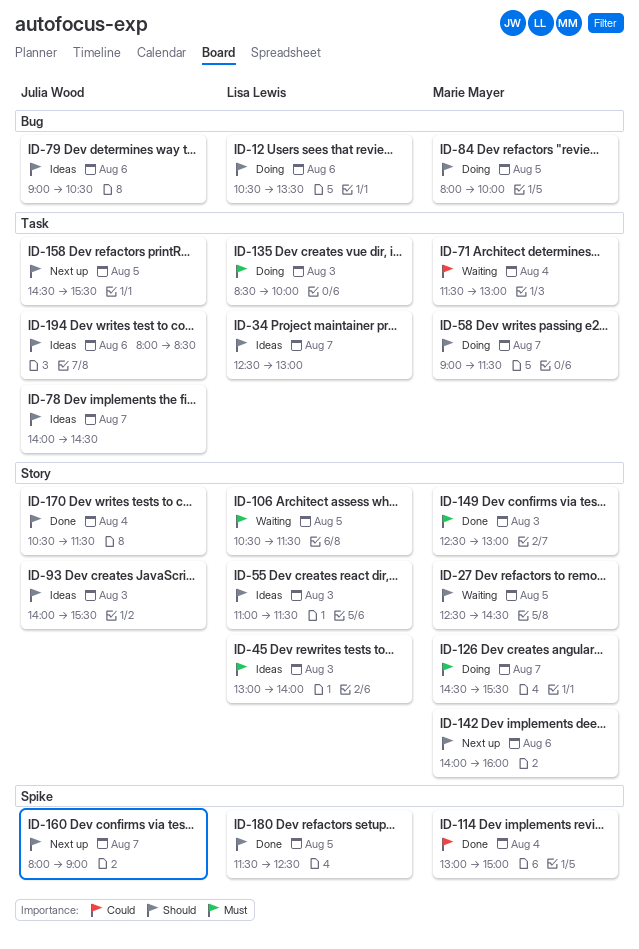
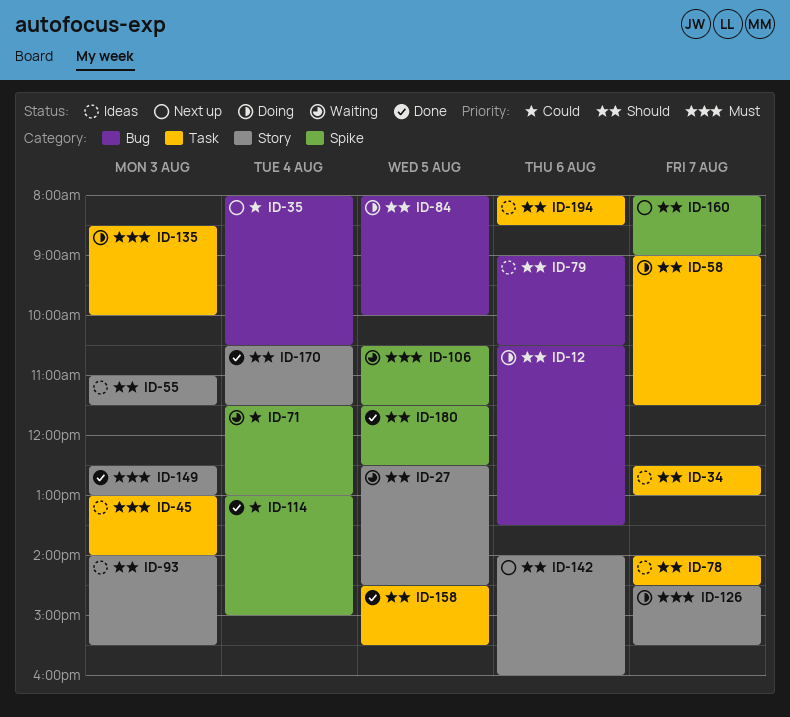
ID-35: none -> present
ID-45, label: Story -> Task
ID-71, label: Task -> Spike
ID-106, label: Story -> Spike
ID-158, status: Next up -> Done

